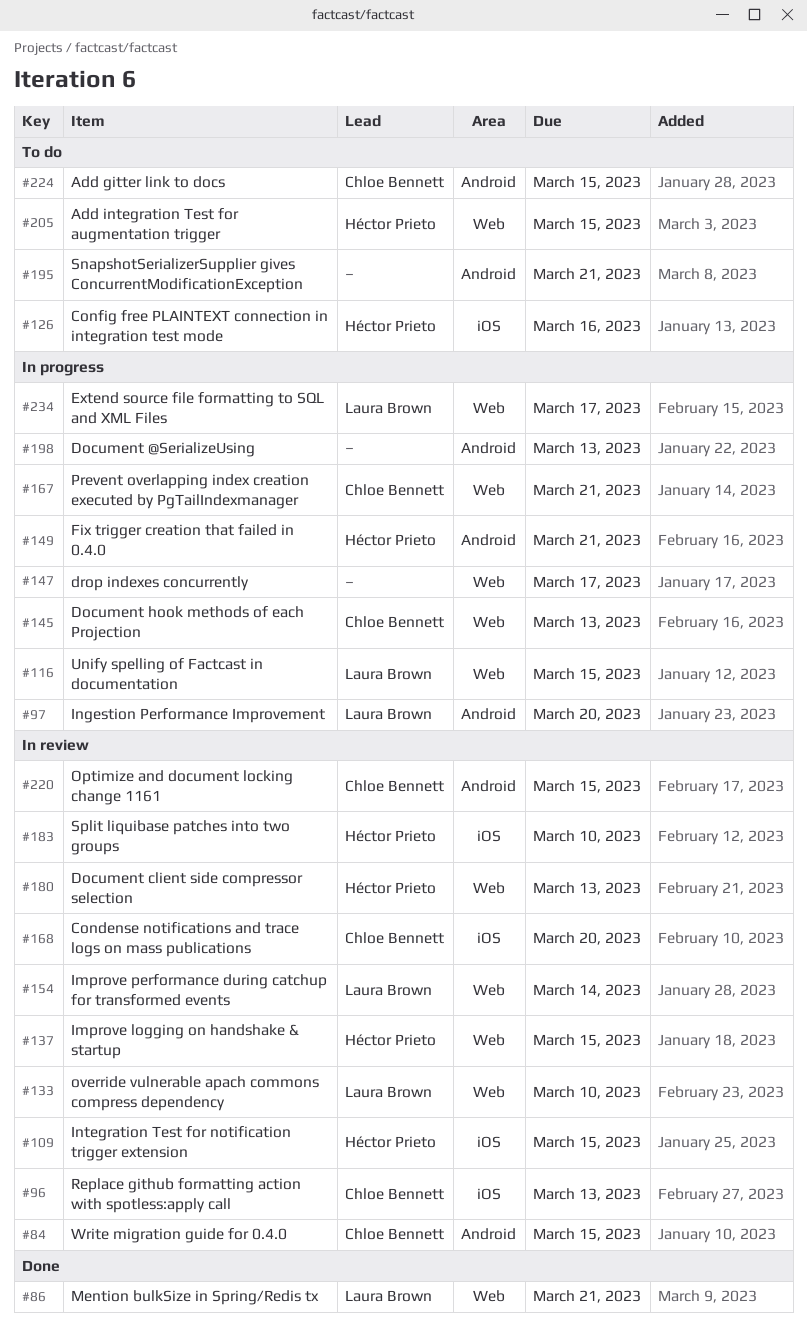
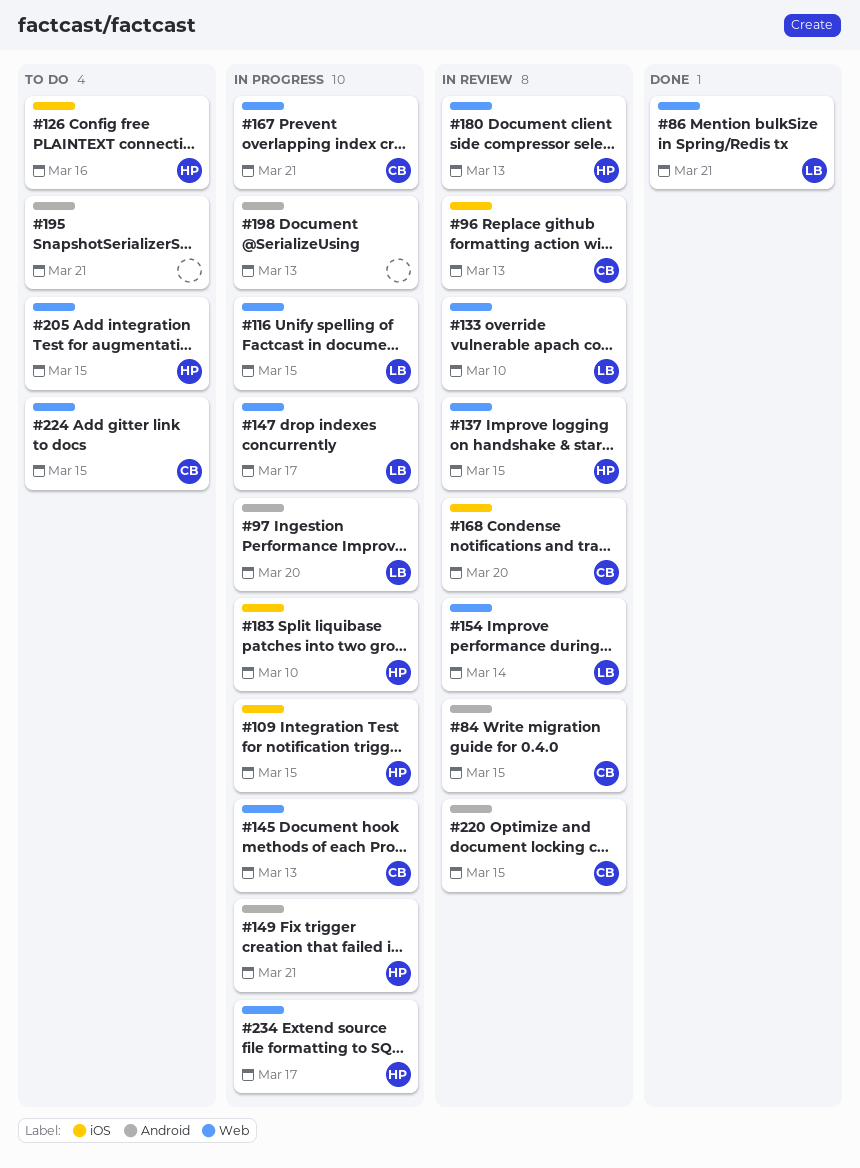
#109, status: In review -> In progress
#147, owner: none -> Laura Brown
#183, status: In review -> In progress
#224, label: Android -> Web
#234, owner: Laura Brown -> Héctor Prieto

